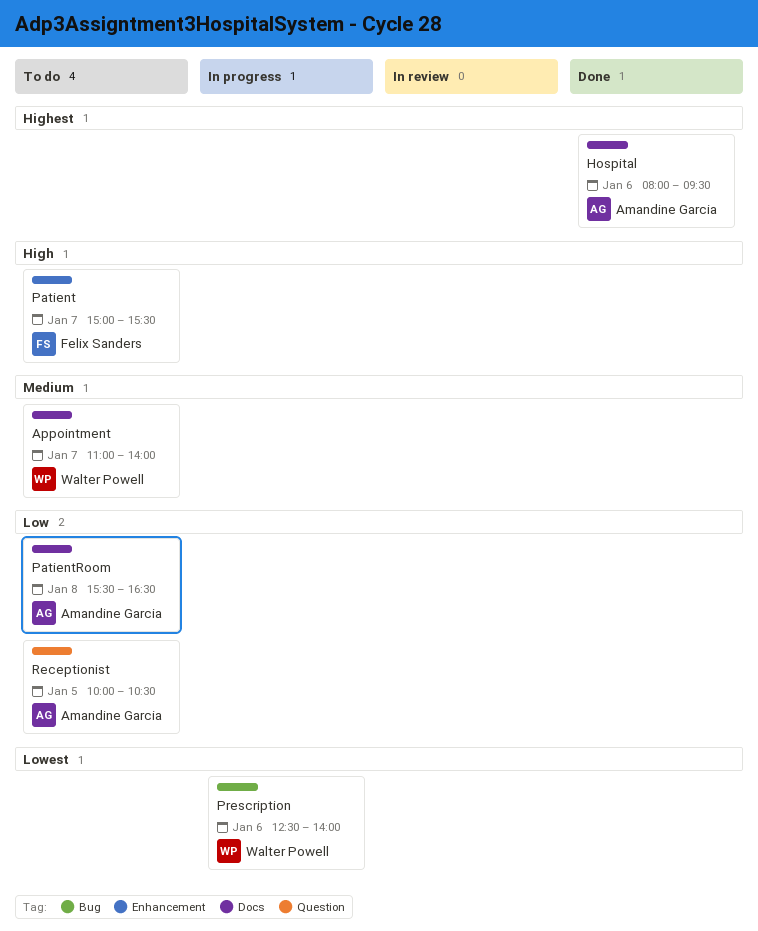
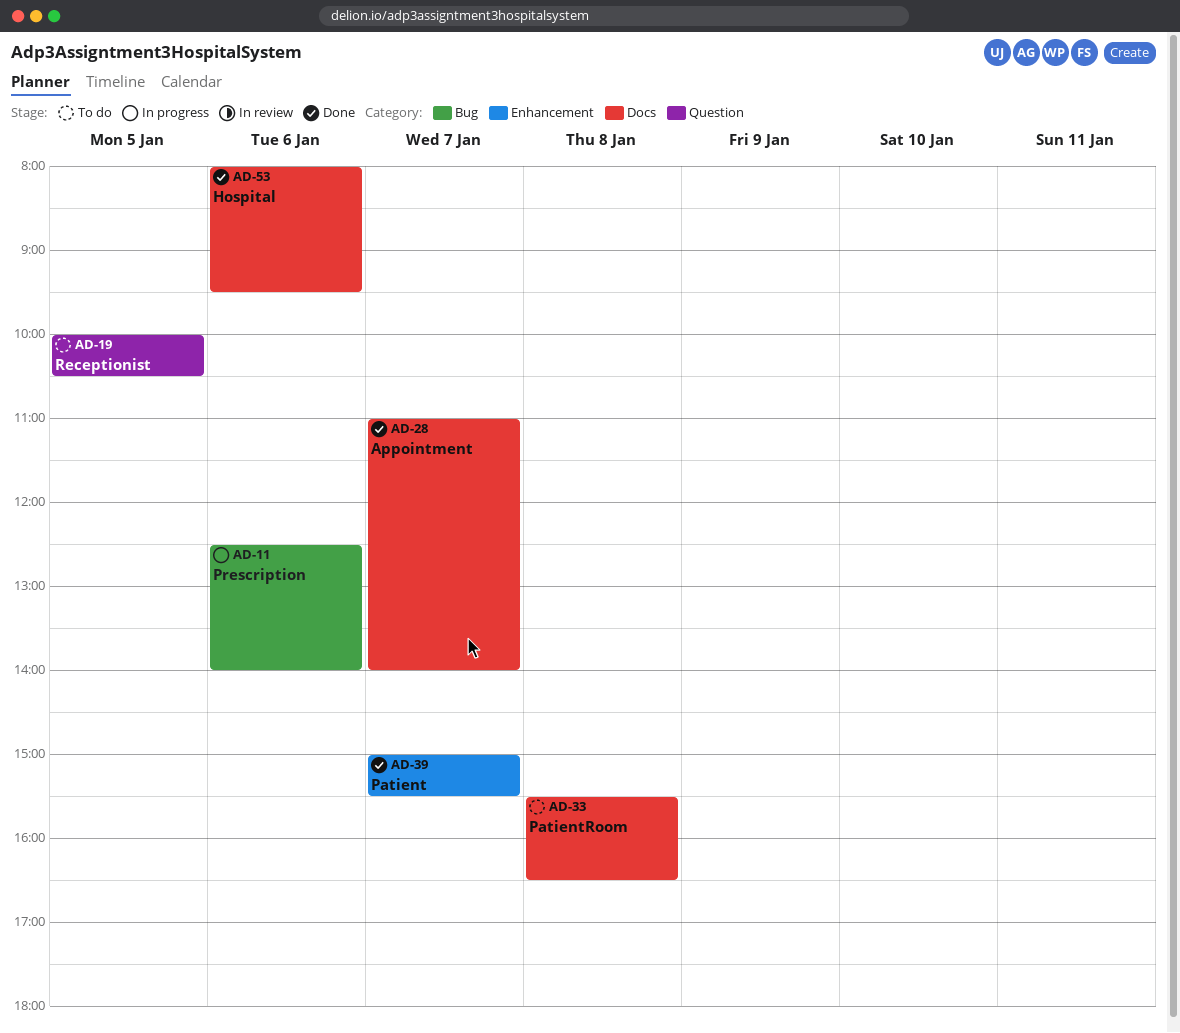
Appointment, status: To do -> Done
Patient, status: To do -> Done

